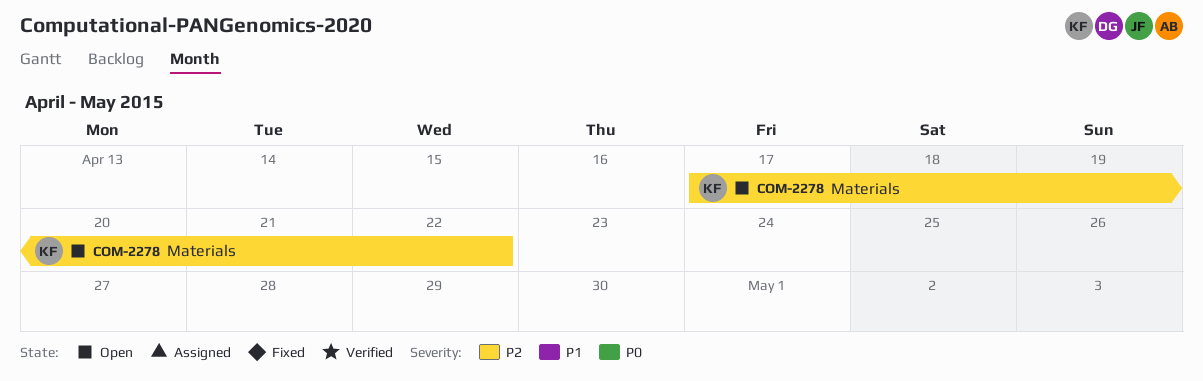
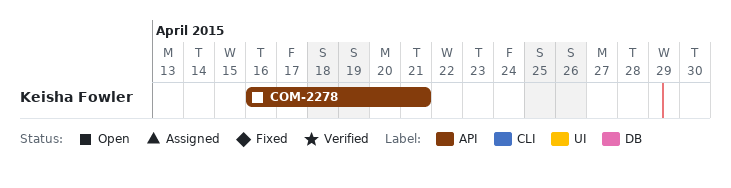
COM-2278, start: Apr 17 -> Apr 16
COM-2278, due: Apr 22 -> Apr 21

